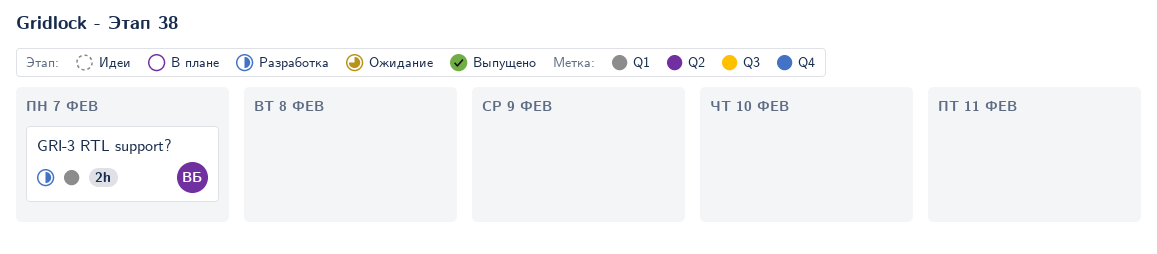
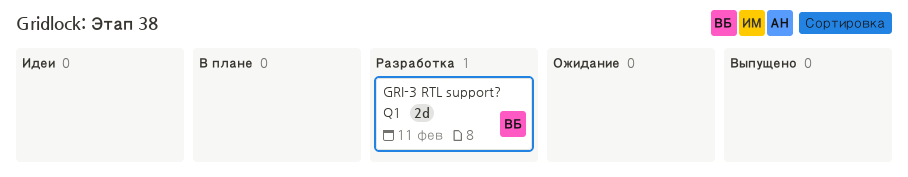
GRI-3, estimate: 2h -> 2d
GRI-3, due: Feb 7 -> Feb 11

